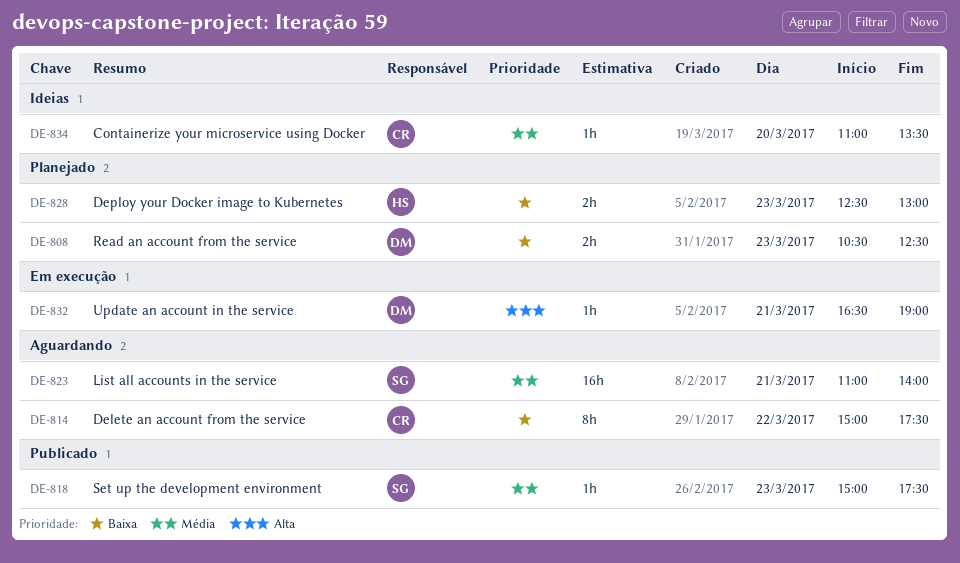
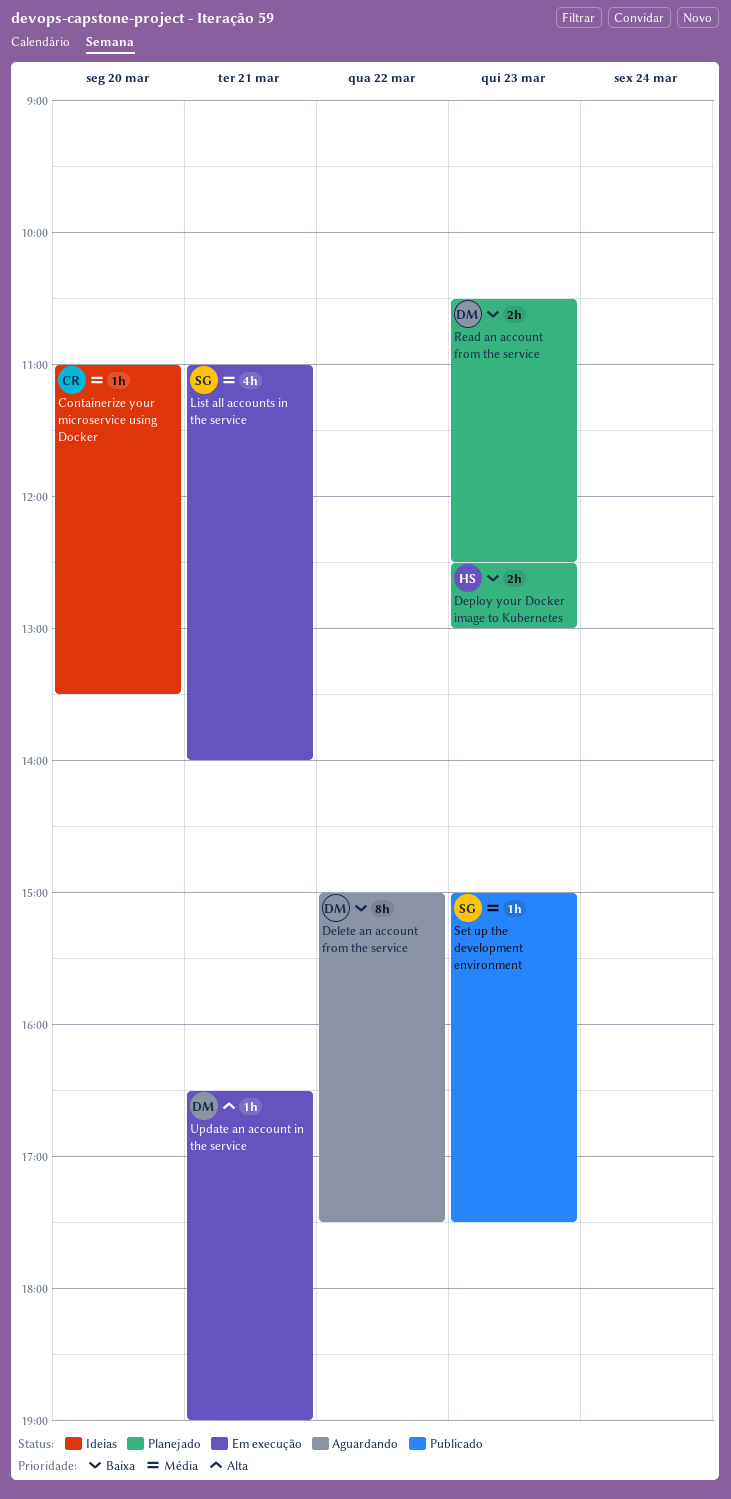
Delete an account from the service, owner: CR -> DM
List all accounts in the service, status: Aguardando -> Em execução
List all accounts in the service, estimate: 16h -> 4h

